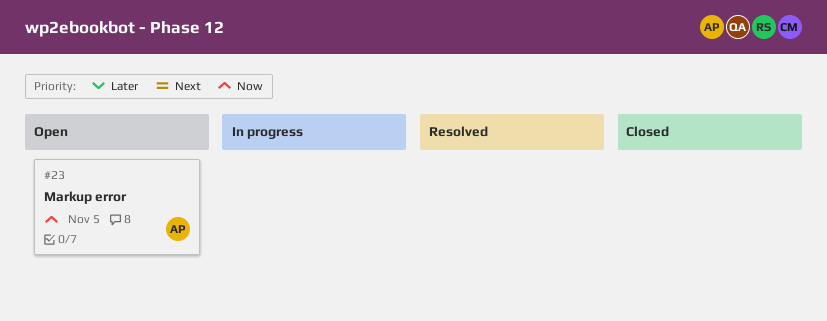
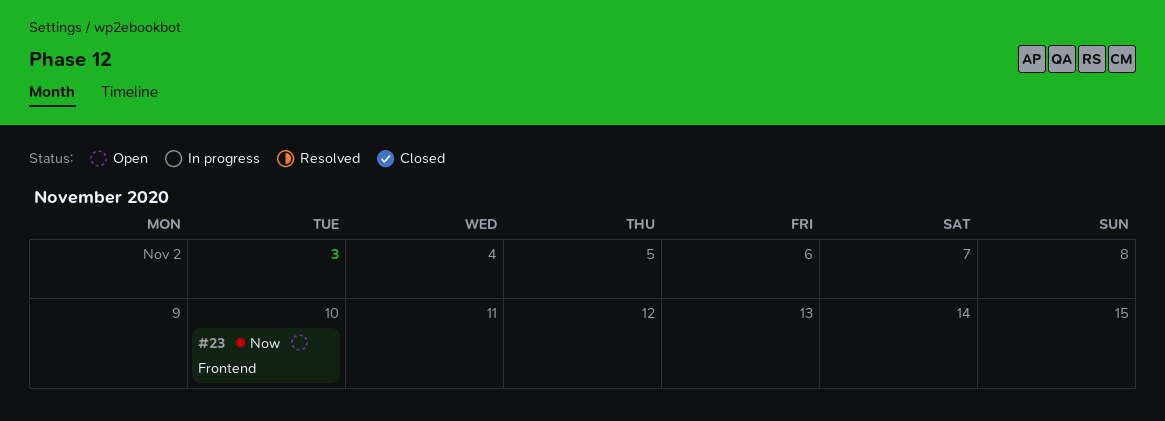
#23, due: Nov 5 -> Nov 10

